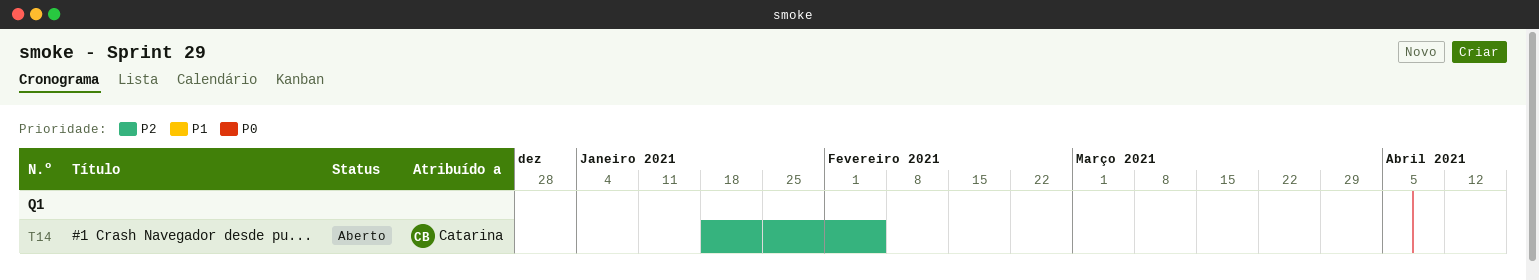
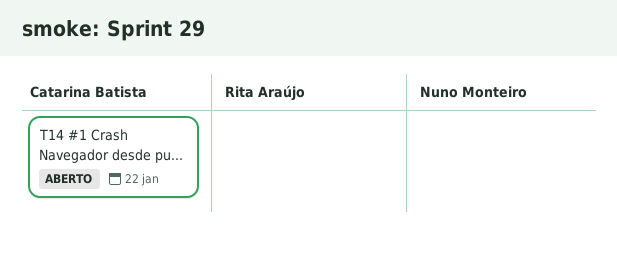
T14, due: Feb 5 -> Jan 22

